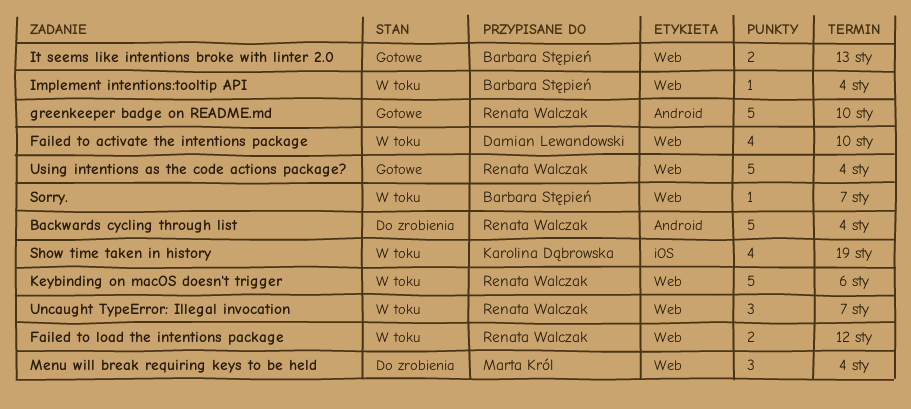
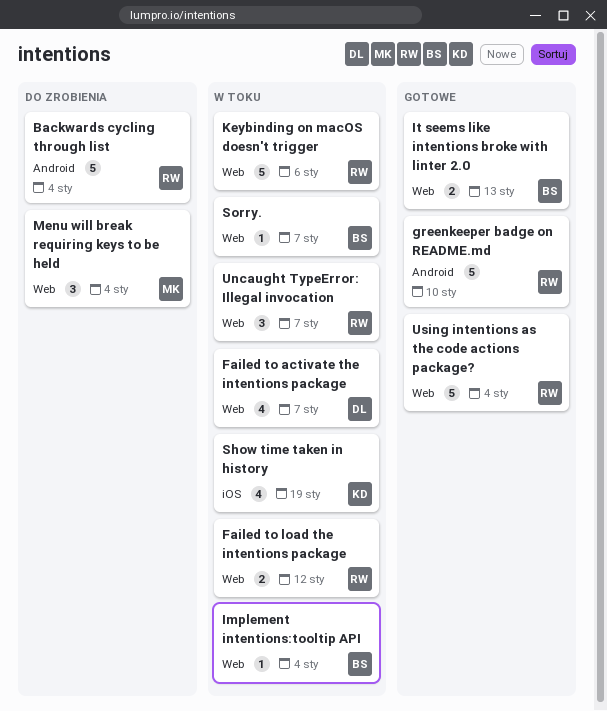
Failed to activate the intentions package, due: Jan 10 -> Jan 7

